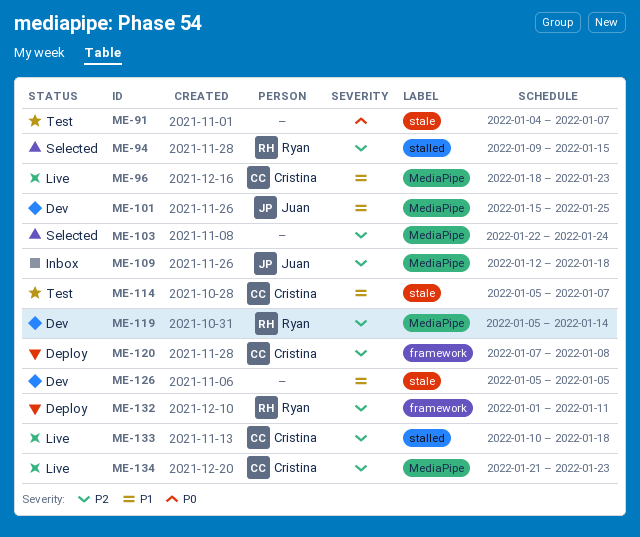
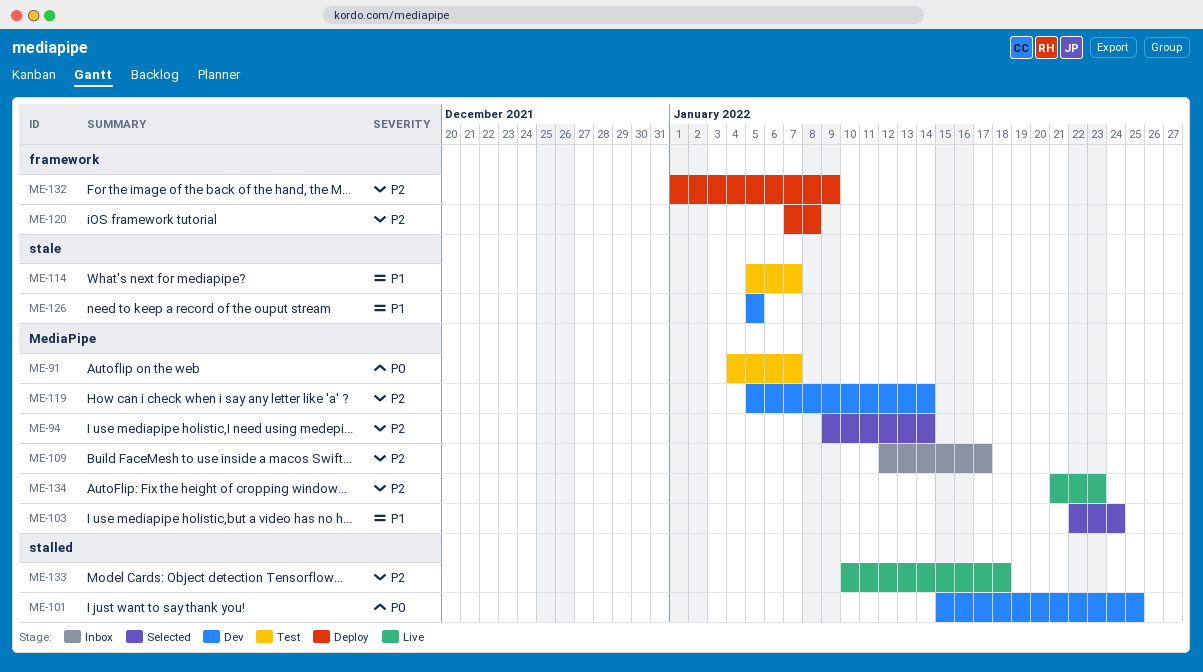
ME-91, label: stale -> MediaPipe
ME-94, label: stalled -> MediaPipe
ME-94, due: Jan 15 -> Jan 14
ME-96: present -> none
ME-101, priority: P1 -> P0
ME-101, label: MediaPipe -> stalled
ME-103, priority: P2 -> P1
ME-109, due: Jan 18 -> Jan 17
ME-132, due: Jan 11 -> Jan 9

